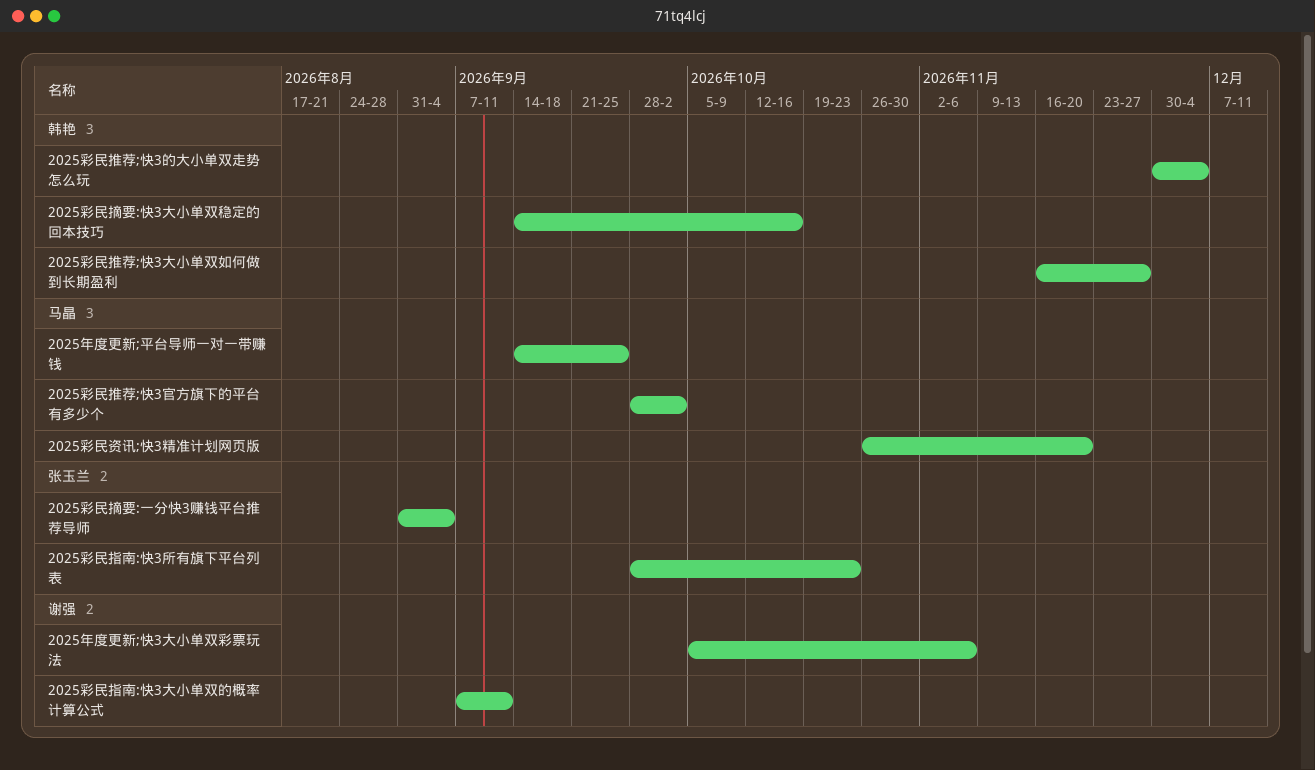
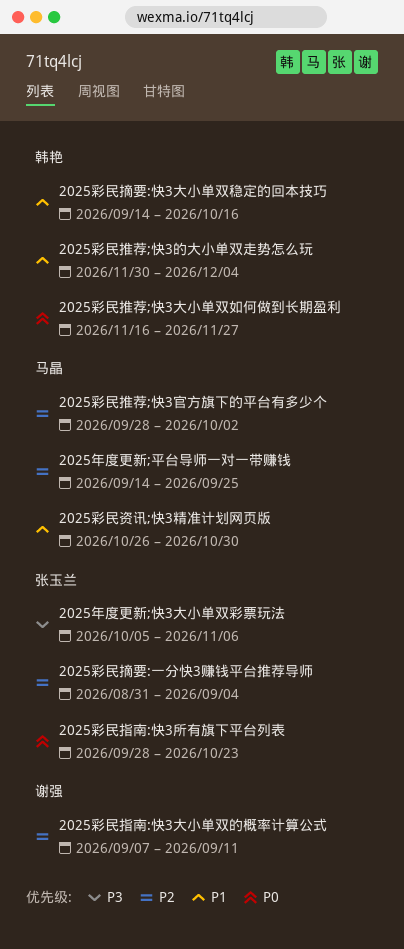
2025年度更新;快3大小单双彩票玩法, owner: 谢强 -> 张玉兰
2025彩民资讯;快3精准计划网页版, due: Nov 20 -> Oct 30

